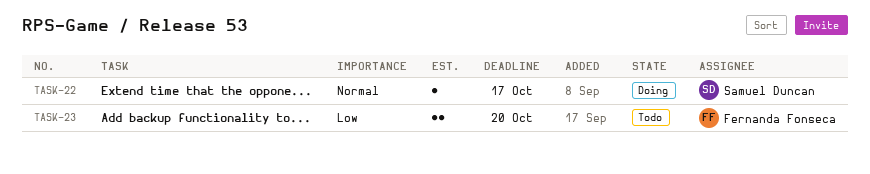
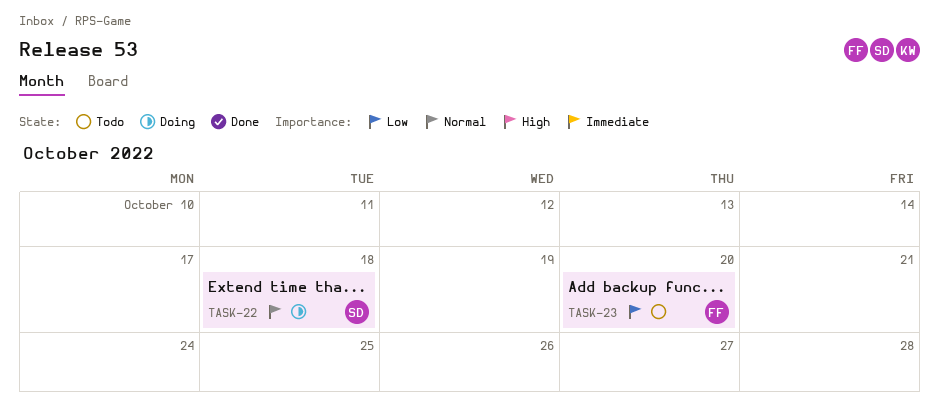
TASK-22, due: Oct 17 -> Oct 18

